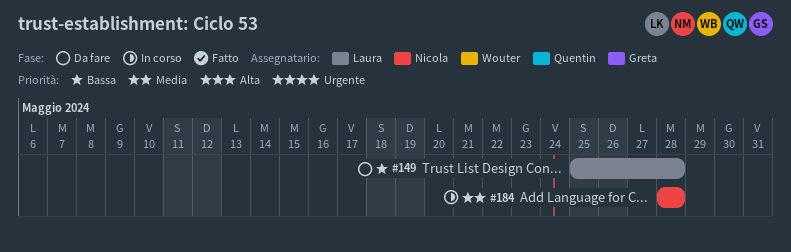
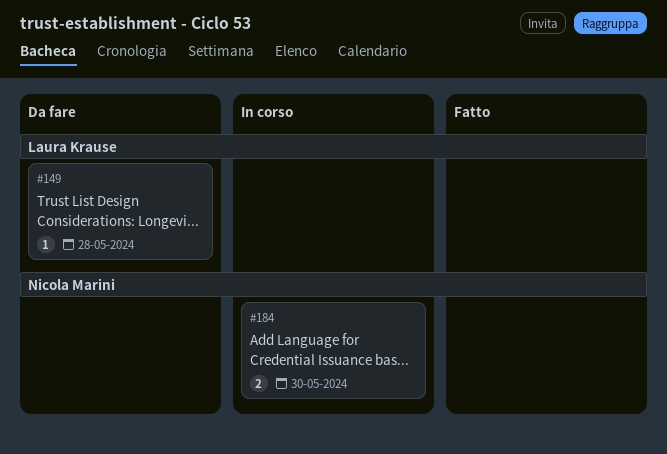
#184, due: May 28 -> May 30

